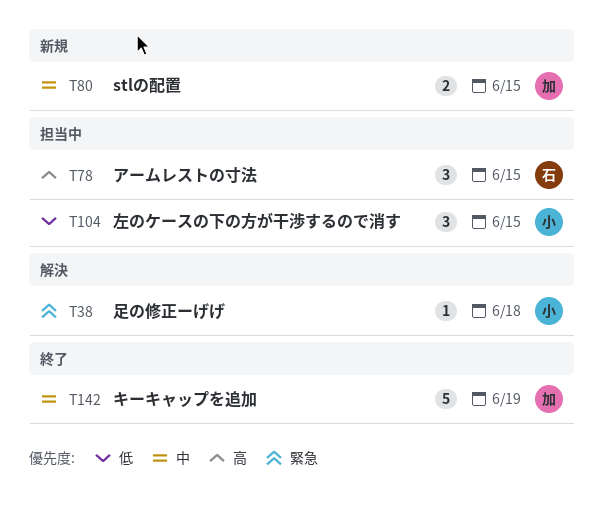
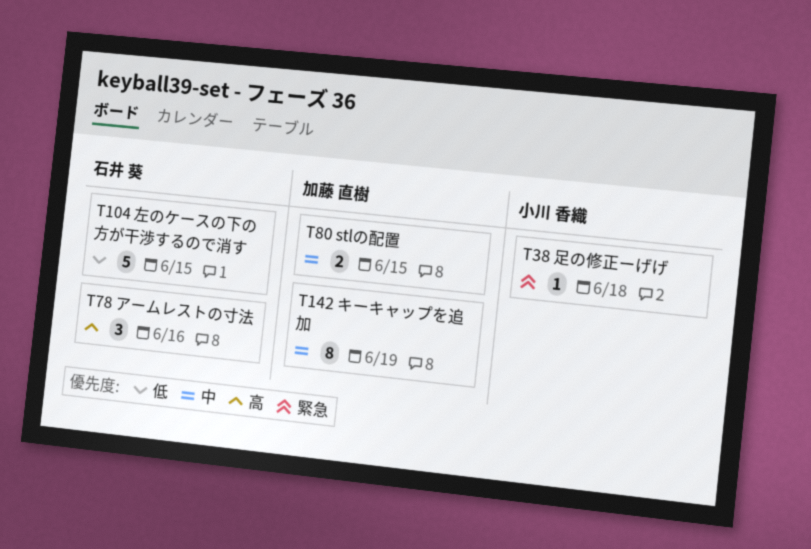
T78, due: Jun 15 -> Jun 16
T104, owner: 小川 香織 -> 石井 葵
T104, estimate: 3 -> 5
T142, estimate: 5 -> 8

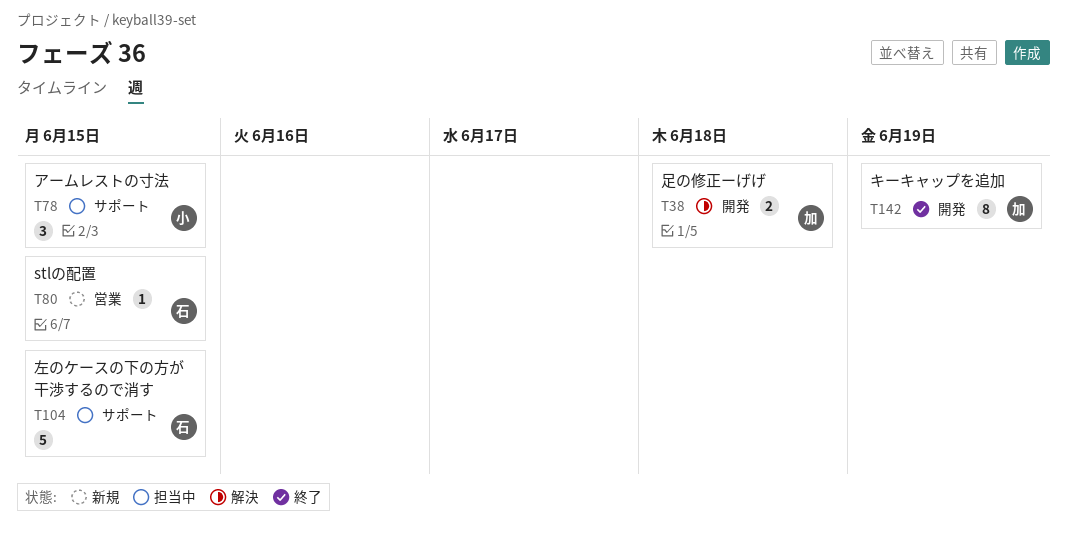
T38, owner: 小川 香織 -> 加藤 直樹
T38, estimate: 1 -> 2
T78, owner: 石井 葵 -> 小川 香織
T78, due: Jun 16 -> Jun 15
T80, owner: 加藤 直樹 -> 石井 葵
T80, estimate: 2 -> 1

